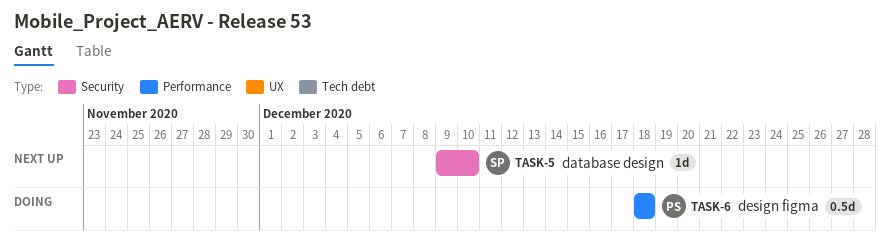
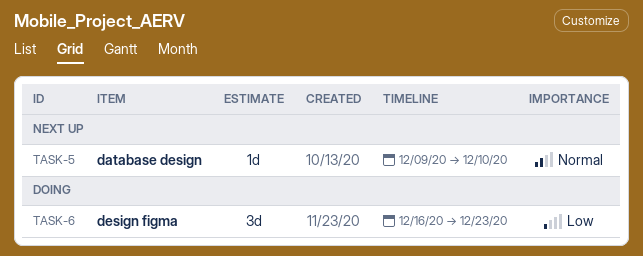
TASK-6, estimate: 0.5d -> 3d
TASK-6, start: Dec 18 -> Dec 16
TASK-6, due: Dec 18 -> Dec 23

